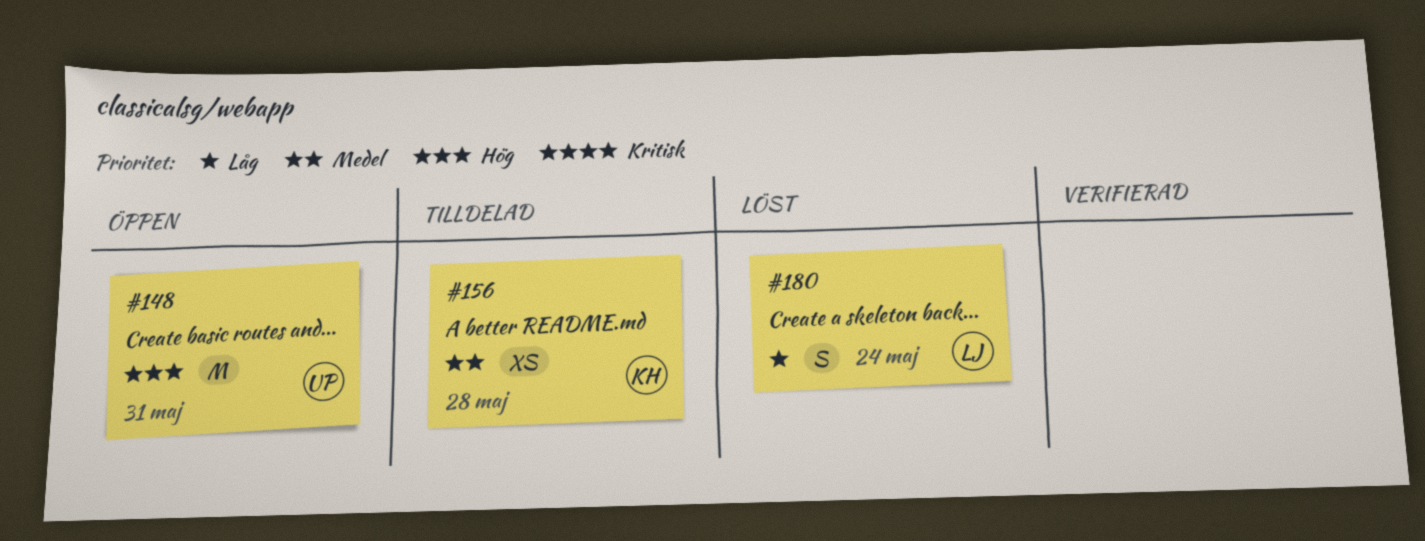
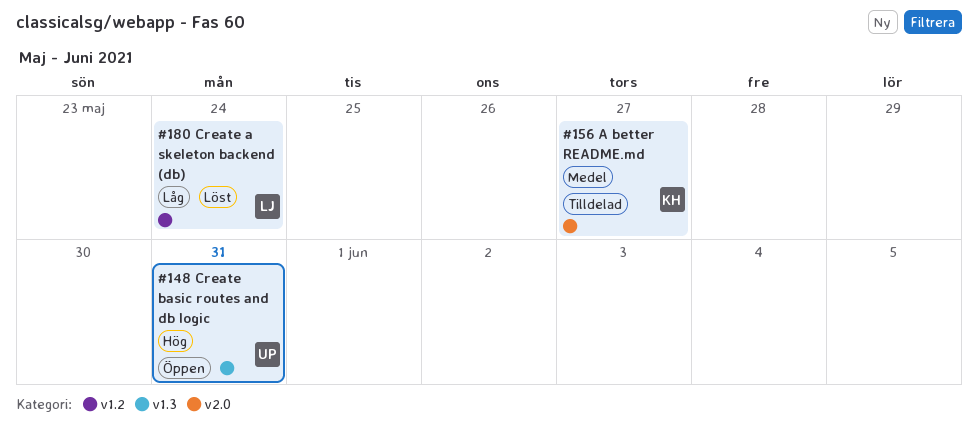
#156, due: May 28 -> May 27

